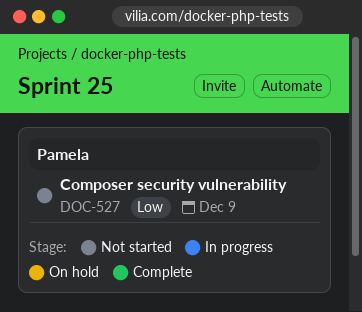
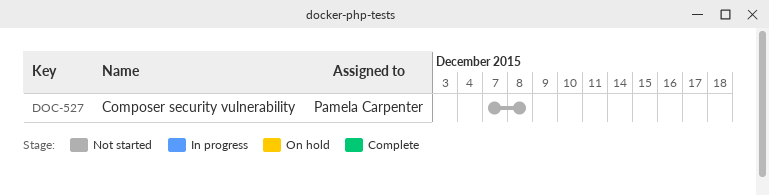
DOC-527, due: Dec 9 -> Dec 8

